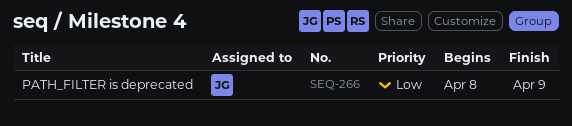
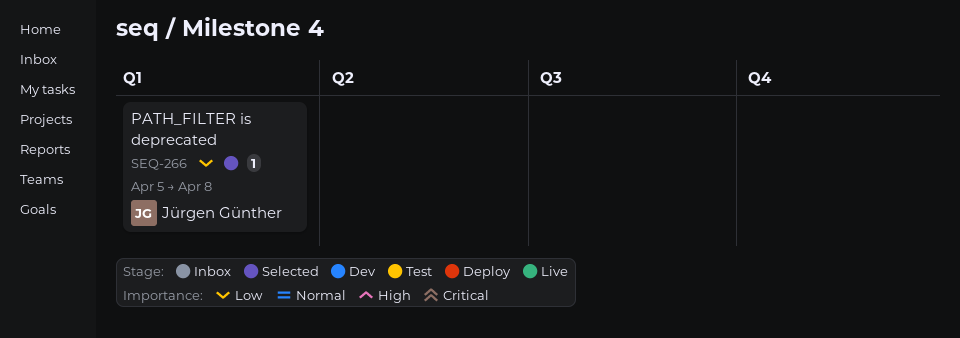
SEQ-266, start: Apr 8 -> Apr 5
SEQ-266, due: Apr 9 -> Apr 8

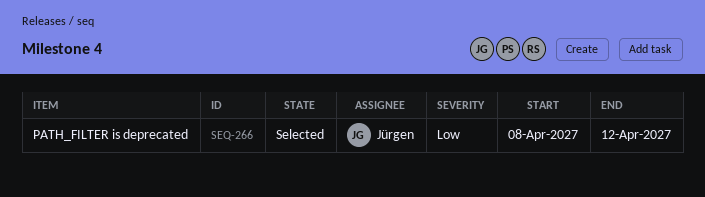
SEQ-266, start: Apr 5 -> Apr 8
SEQ-266, due: Apr 8 -> Apr 12

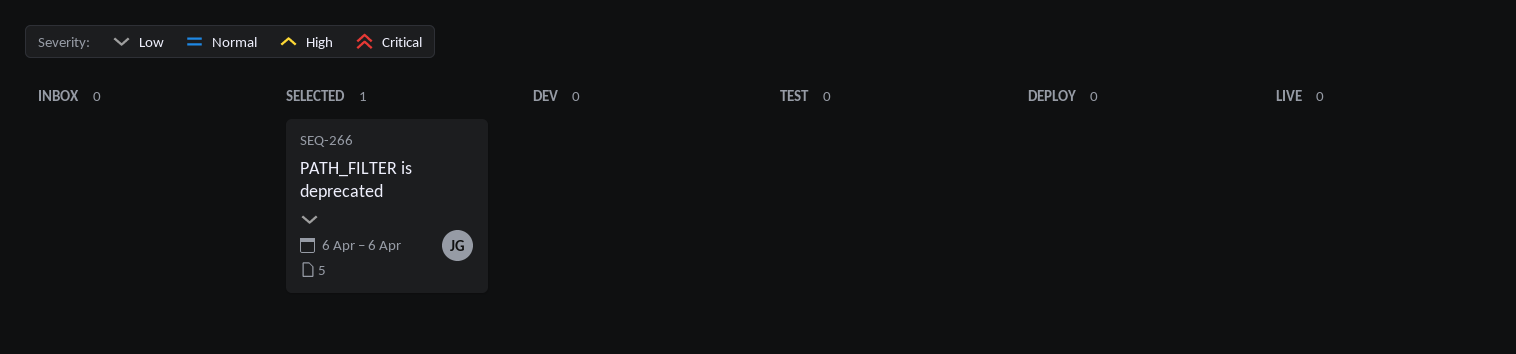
SEQ-266, start: Apr 8 -> Apr 6
SEQ-266, due: Apr 12 -> Apr 6

